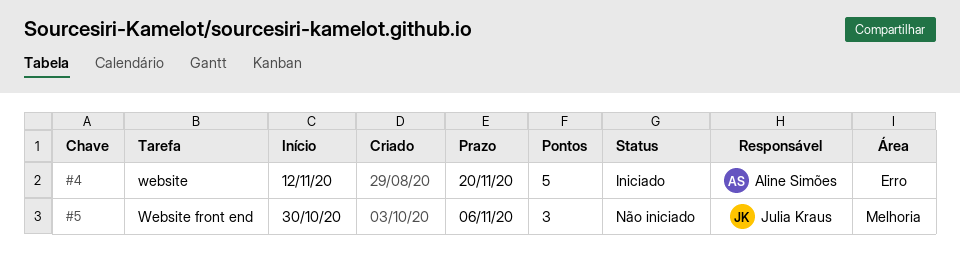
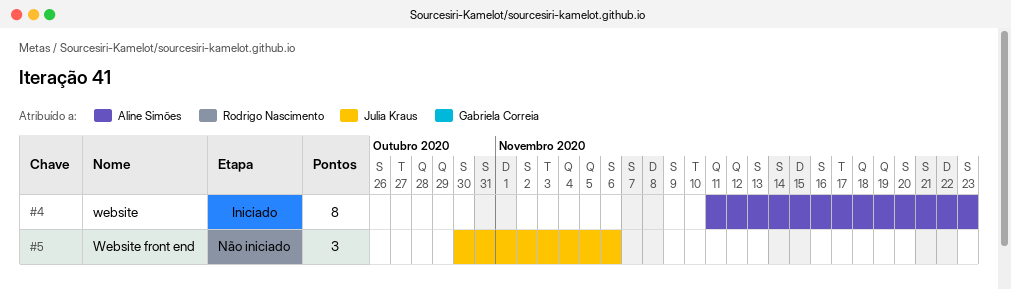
#4, estimate: 5 -> 8
#4, start: Nov 12 -> Nov 11
#4, due: Nov 20 -> Nov 23

